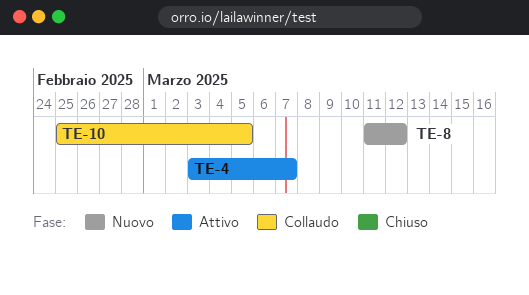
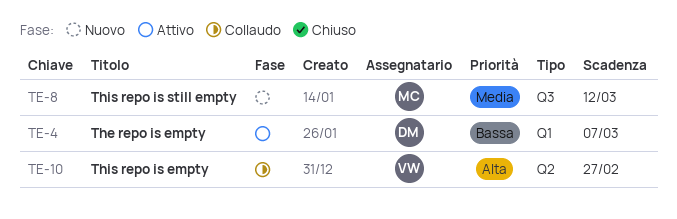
TE-10, due: Mar 5 -> Feb 27

